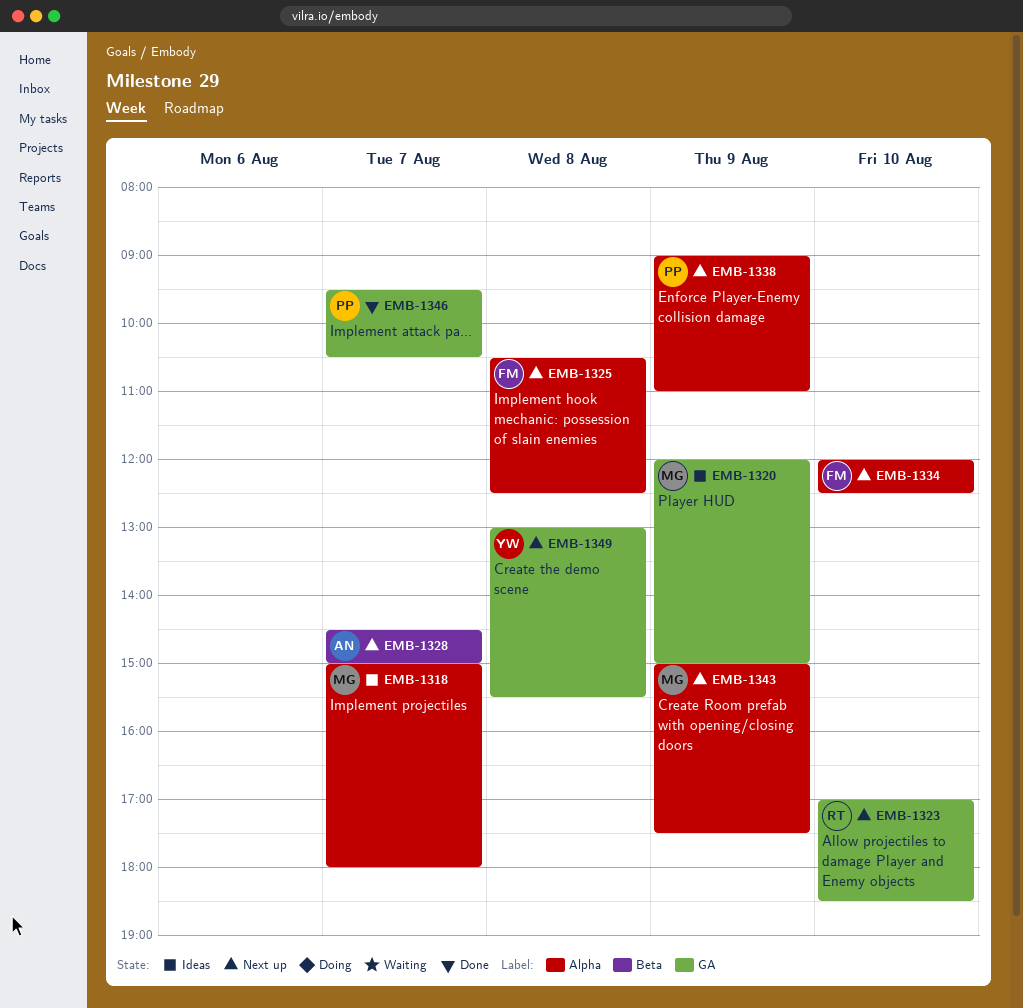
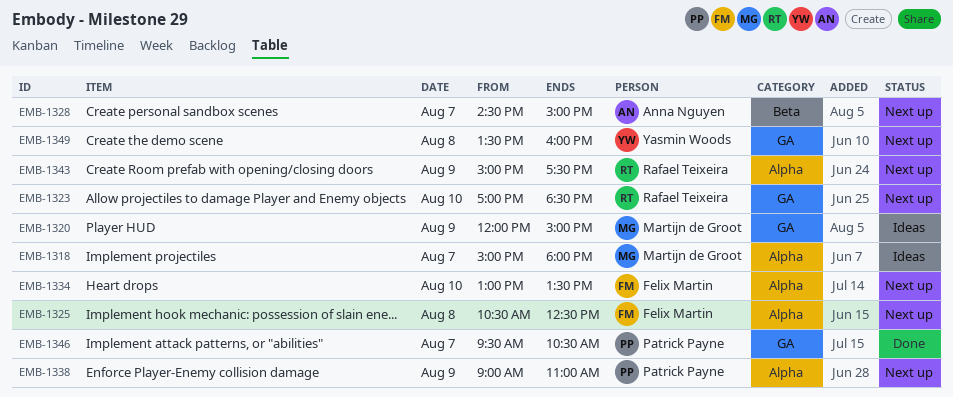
EMB-1334, begins: 12:00 -> 13:00
EMB-1334, ends: 12:30 -> 13:30
EMB-1343, owner: Martijn de Groot -> Rafael Teixeira
EMB-1349, begins: 13:00 -> 13:30
EMB-1349, ends: 15:30 -> 16:00

